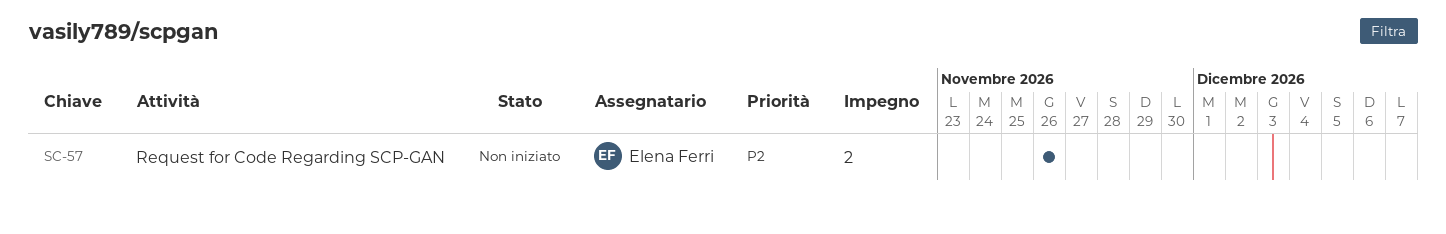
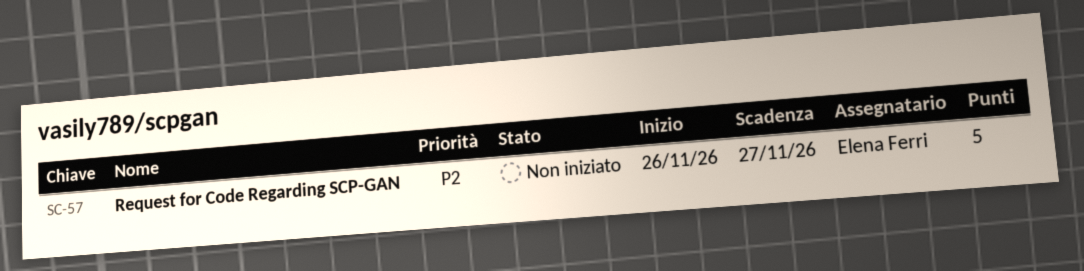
SC-57, estimate: 2 -> 5
SC-57, due: Nov 26 -> Nov 27

